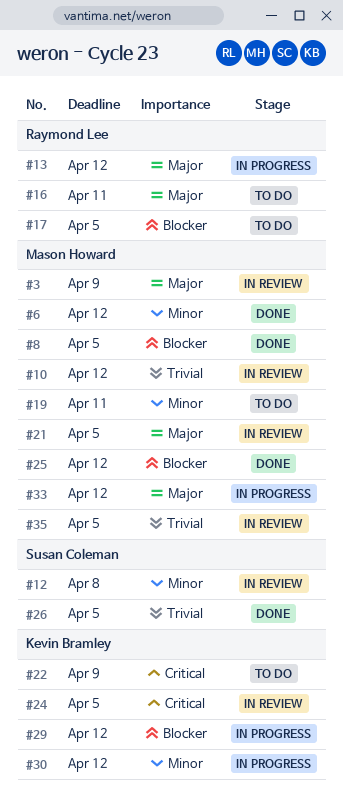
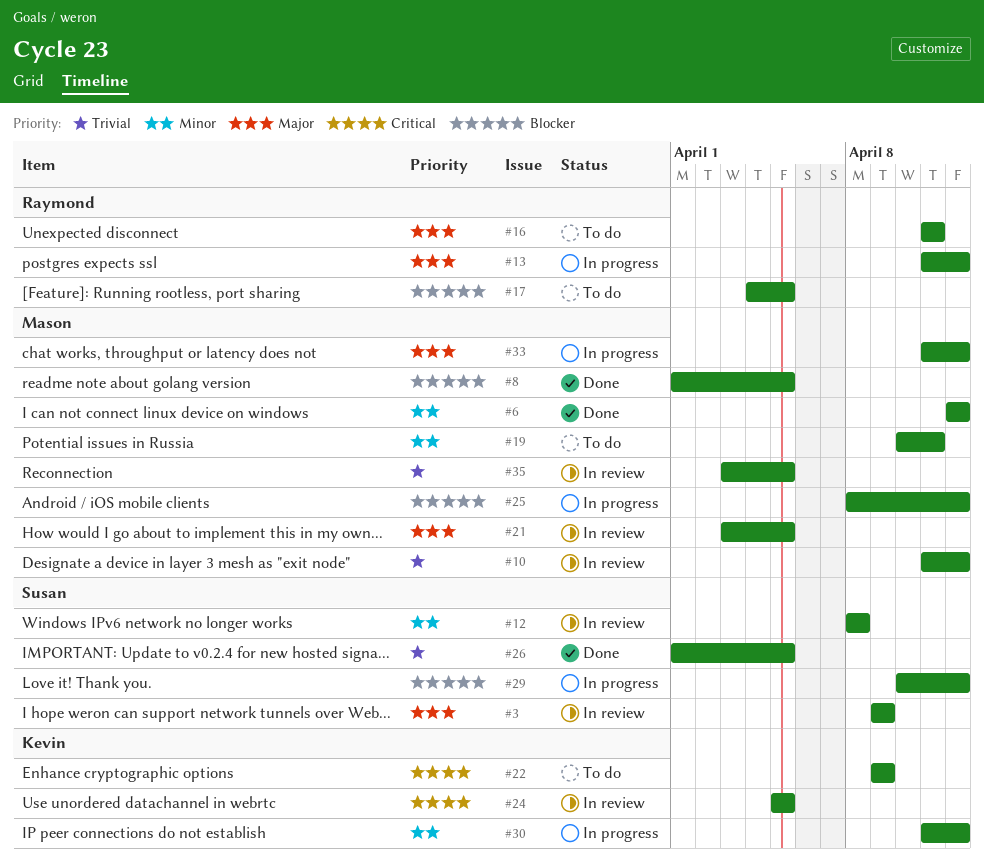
#3, owner: Mason Howard -> Susan Coleman
#25, status: Done -> In progress
#29, owner: Kevin Bramley -> Susan Coleman

